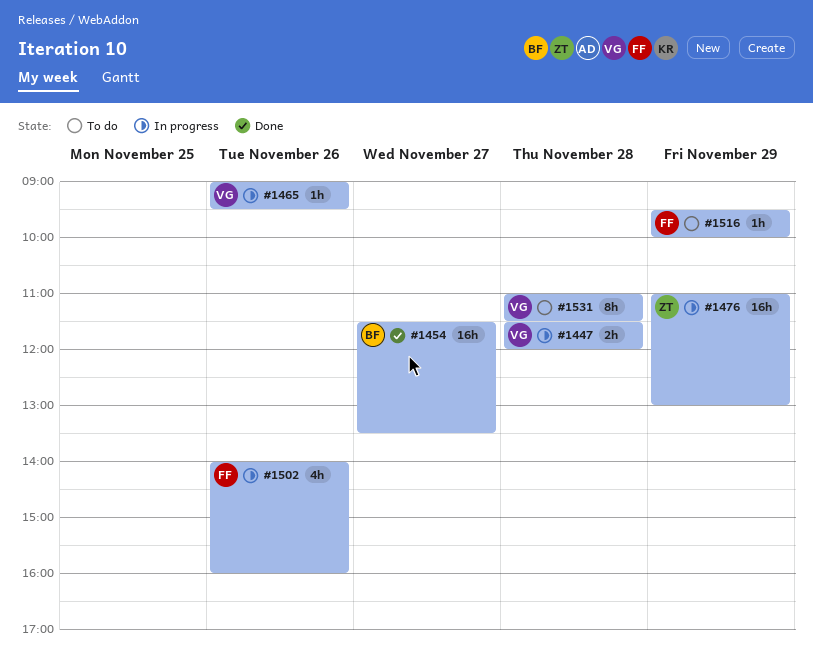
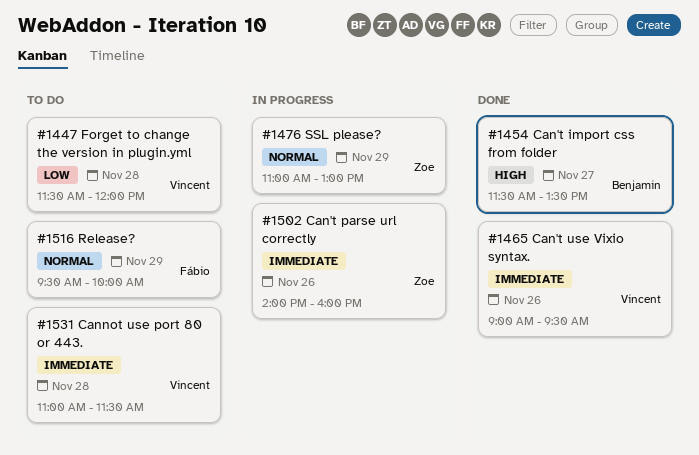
#1447, status: In progress -> To do
#1465, status: In progress -> Done
#1502, owner: Fábio -> Zoe

